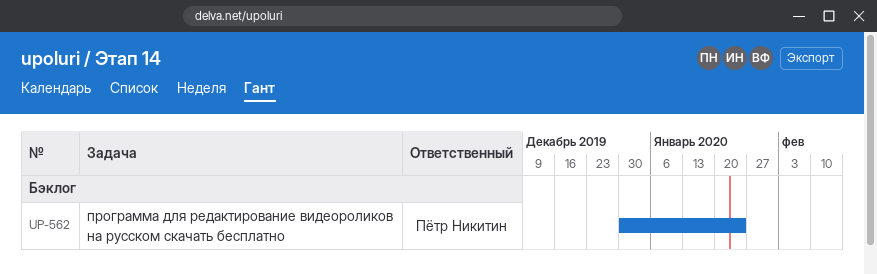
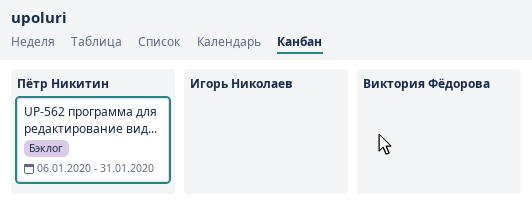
UP-562, start: Dec 30 -> Jan 6
UP-562, due: Jan 24 -> Jan 31

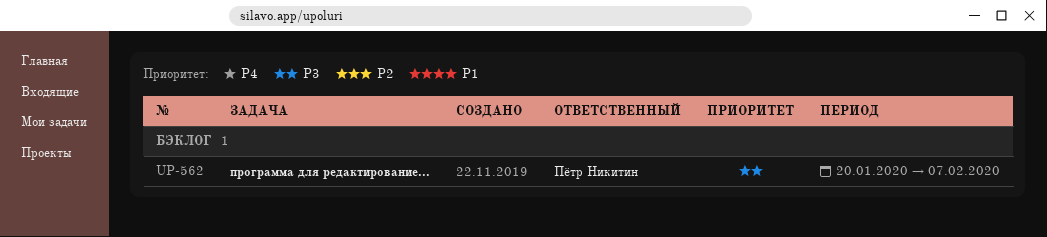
UP-562, start: Jan 6 -> Jan 20
UP-562, due: Jan 31 -> Feb 7

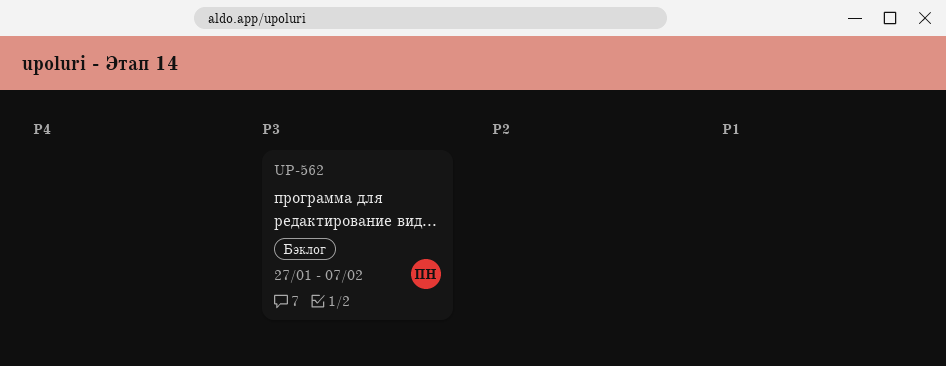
UP-562, start: Jan 20 -> Jan 27

